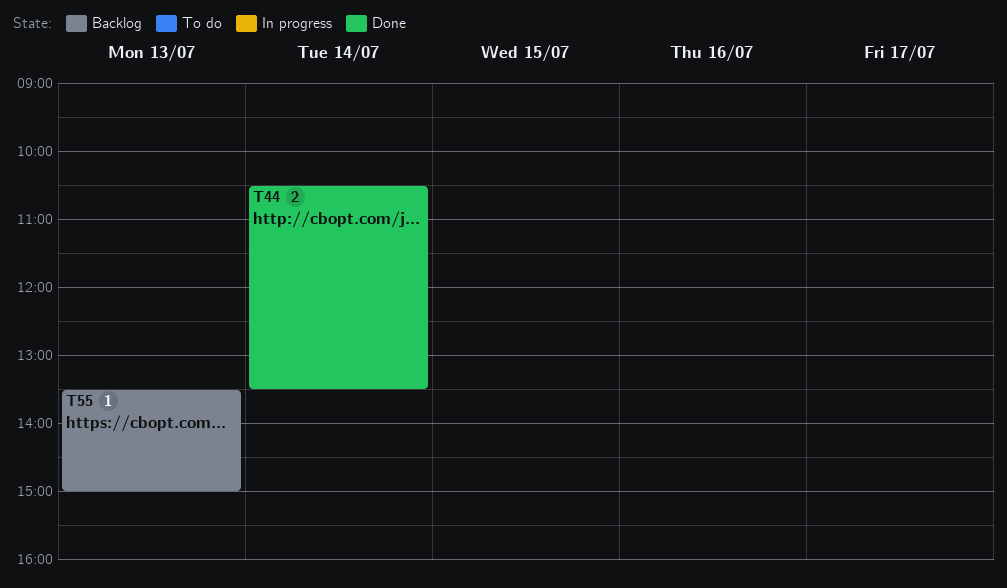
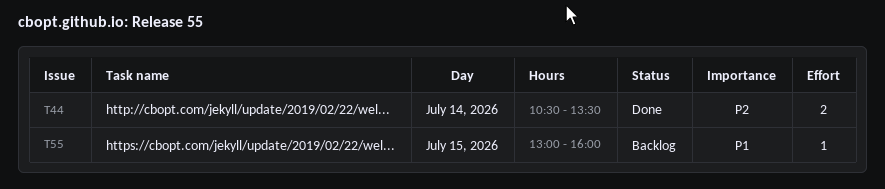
T55, day: Jul 13 -> Jul 15
T55, begins: 13:30 -> 13:00
T55, ends: 15:00 -> 16:00

